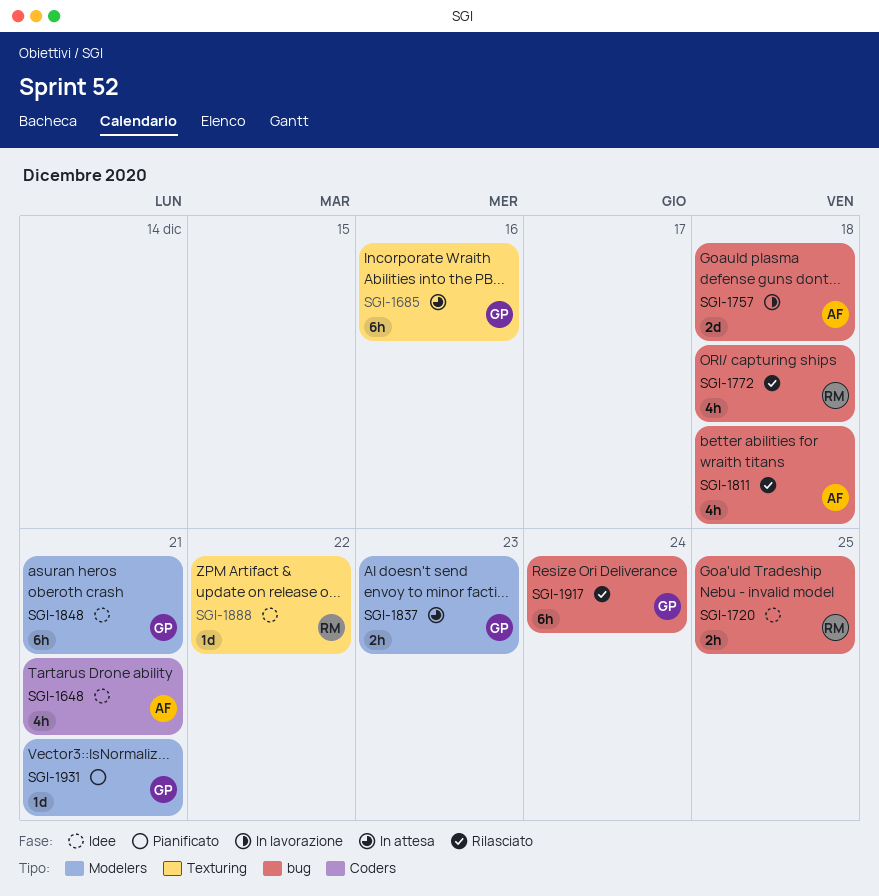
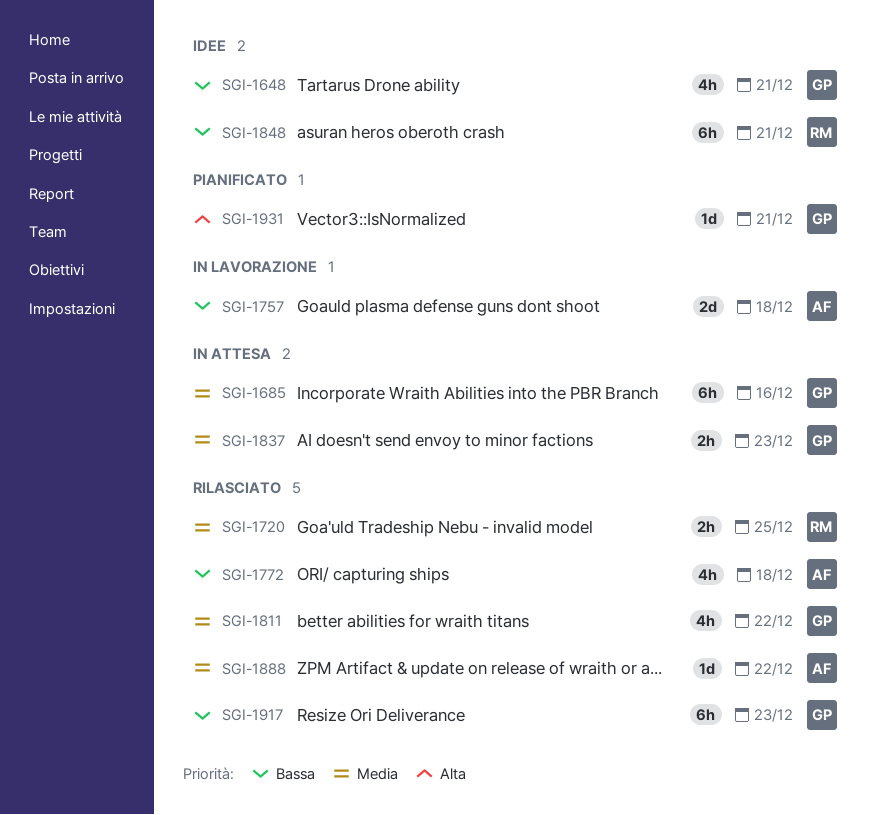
SGI-1648, owner: AF -> GP
SGI-1720, status: Idee -> Rilasciato
SGI-1772, owner: RM -> AF
SGI-1811, owner: AF -> GP
SGI-1811, due: Dec 18 -> Dec 22
SGI-1848, owner: GP -> RM
SGI-1888, status: Idee -> Rilasciato
SGI-1888, owner: RM -> AF
SGI-1917, due: Dec 24 -> Dec 23

